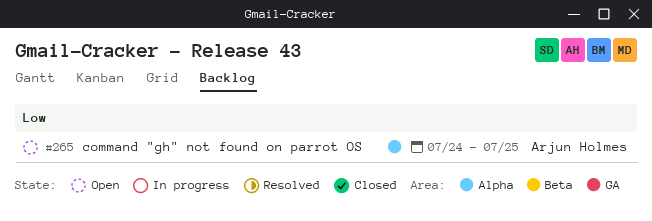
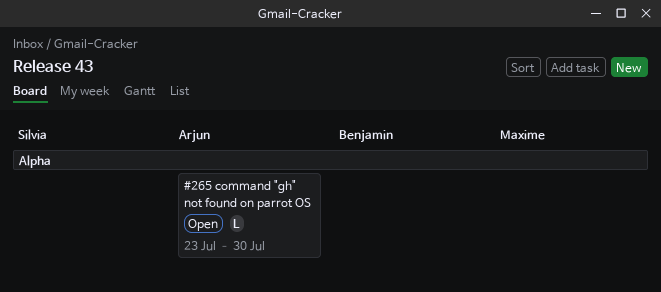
#265, start: Jul 24 -> Jul 23
#265, due: Jul 25 -> Jul 30

